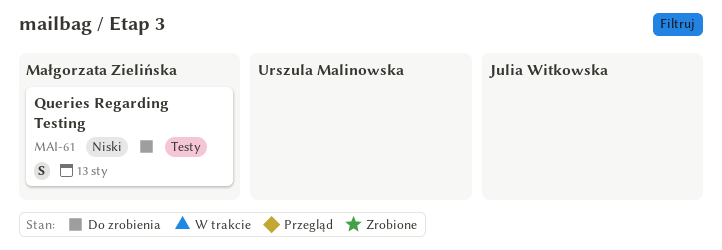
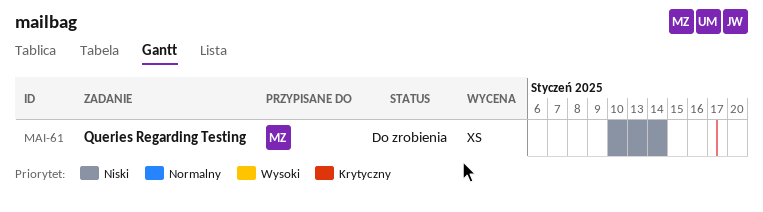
MAI-61, estimate: S -> XS
MAI-61, due: Jan 13 -> Jan 14

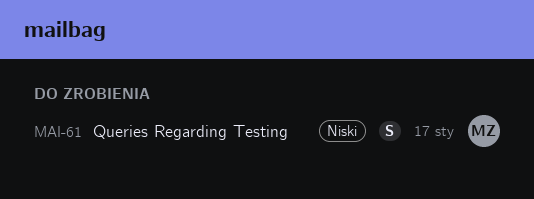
MAI-61, estimate: XS -> S
MAI-61, due: Jan 14 -> Jan 17

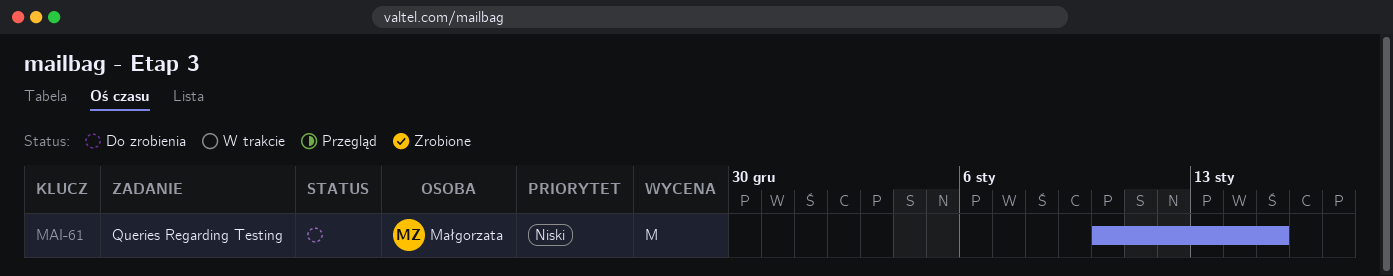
MAI-61, estimate: S -> M
MAI-61, due: Jan 17 -> Jan 15

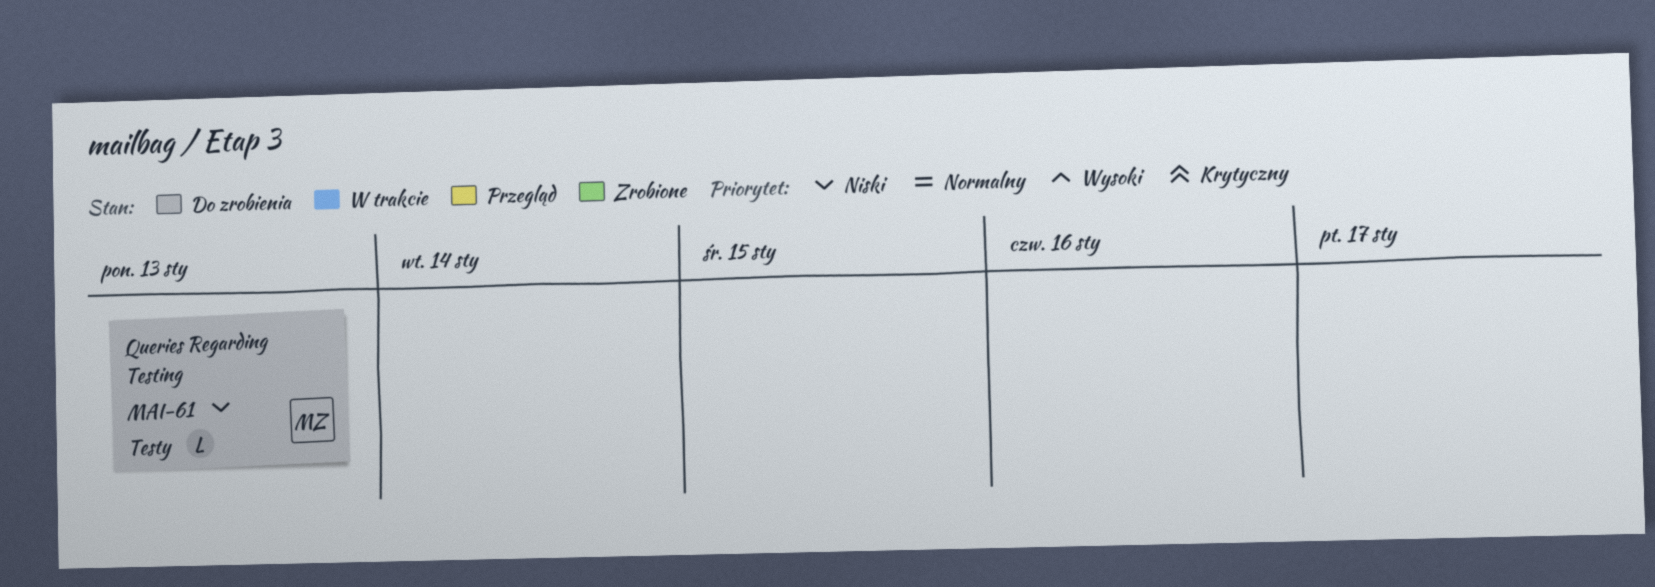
MAI-61, estimate: M -> L
MAI-61, due: Jan 15 -> Jan 13

